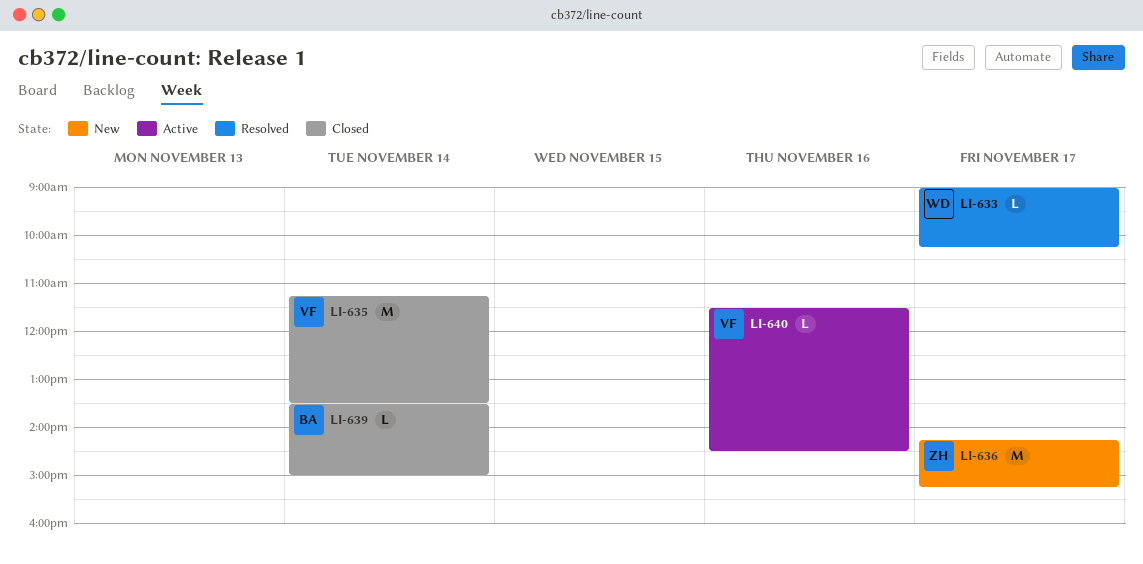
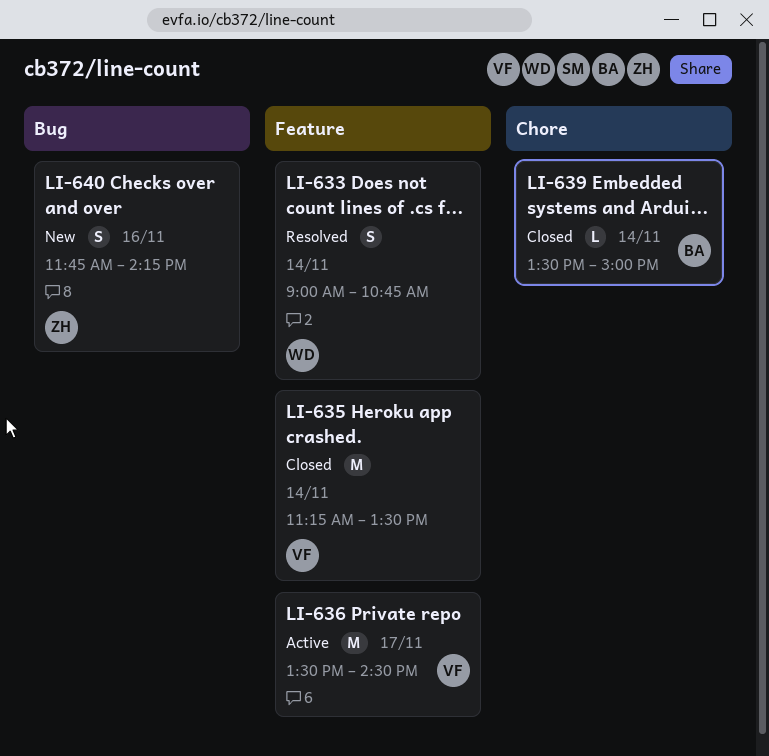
LI-633, estimate: L -> S
LI-633, day: Nov 17 -> Nov 14
LI-633, ends: 10:15 -> 10:45
LI-636, status: New -> Active
LI-636, owner: ZH -> VF
LI-636, begins: 14:15 -> 13:30
LI-636, ends: 15:15 -> 14:30
LI-640, status: Active -> New
LI-640, owner: VF -> ZH
LI-640, estimate: L -> S
LI-640, begins: 11:30 -> 11:45
LI-640, ends: 14:30 -> 14:15

